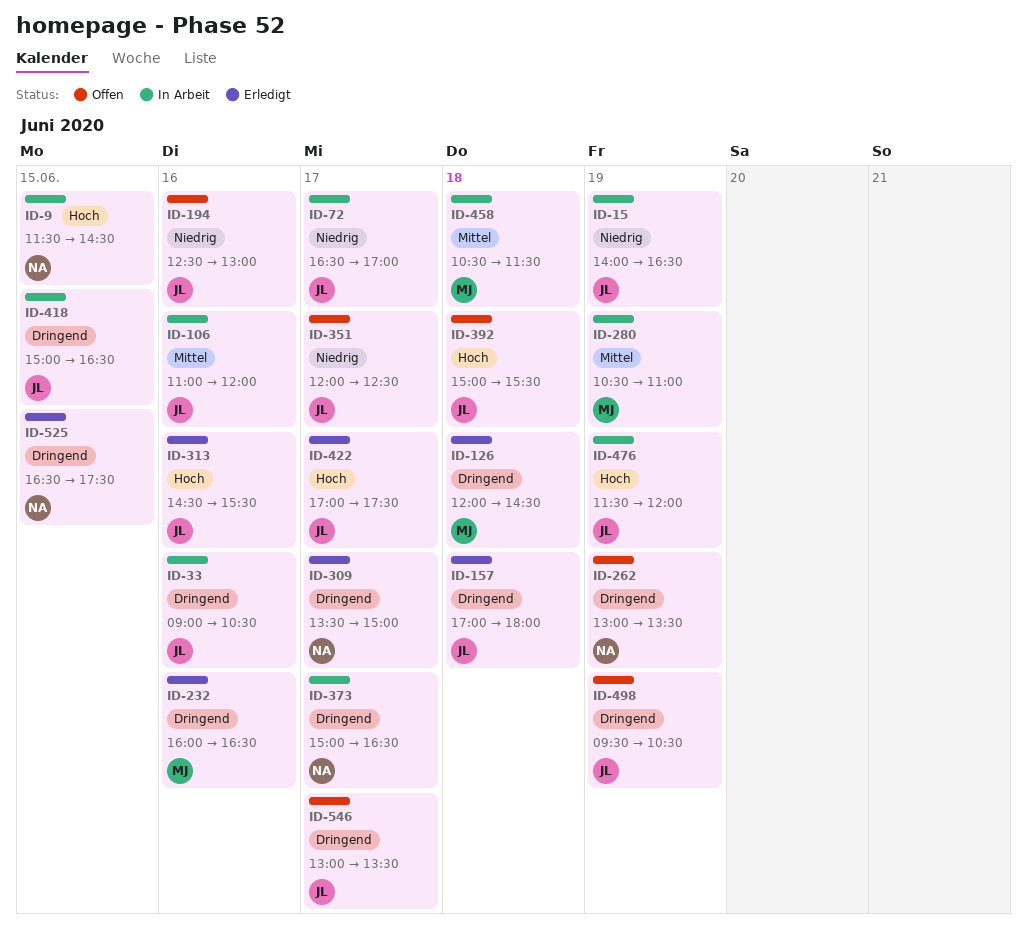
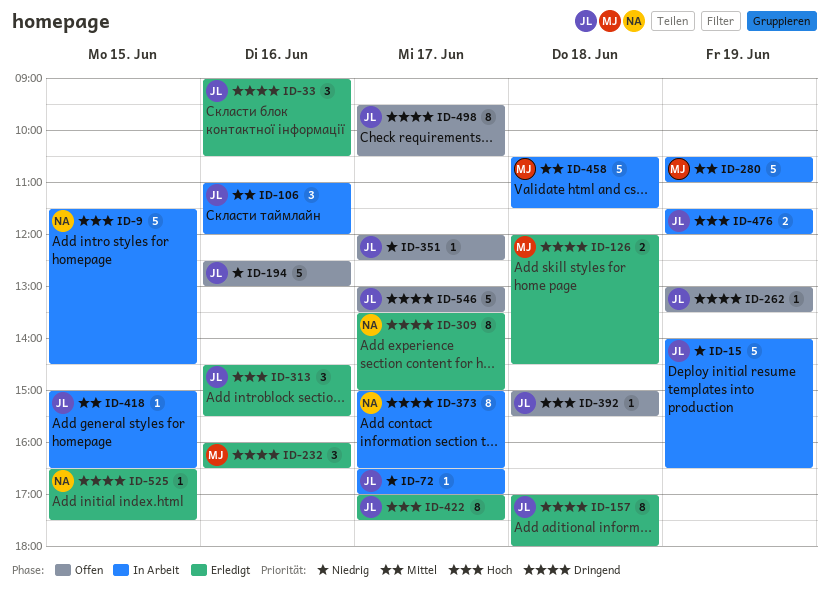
ID-33, status: In Arbeit -> Erledigt
ID-262, owner: NA -> JL
ID-418, priority: Dringend -> Mittel
ID-498, day: Jun 19 -> Jun 17

